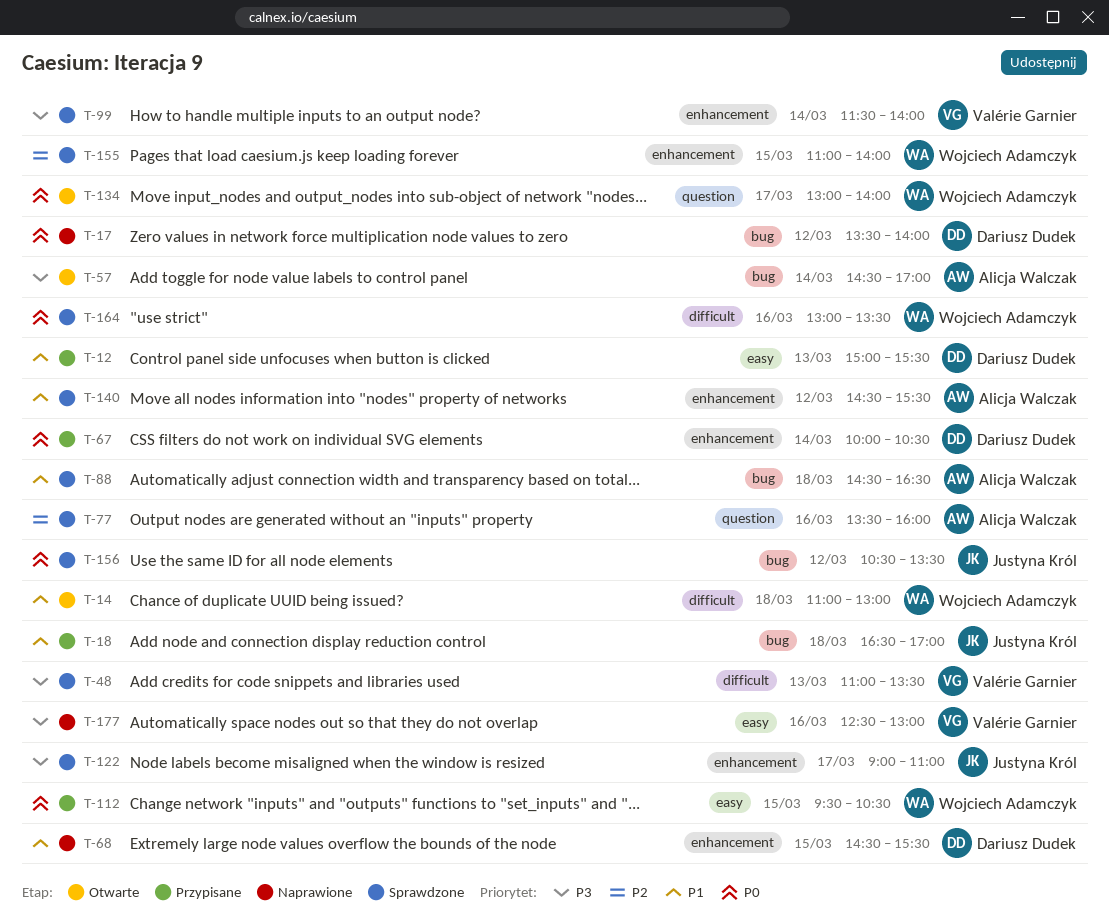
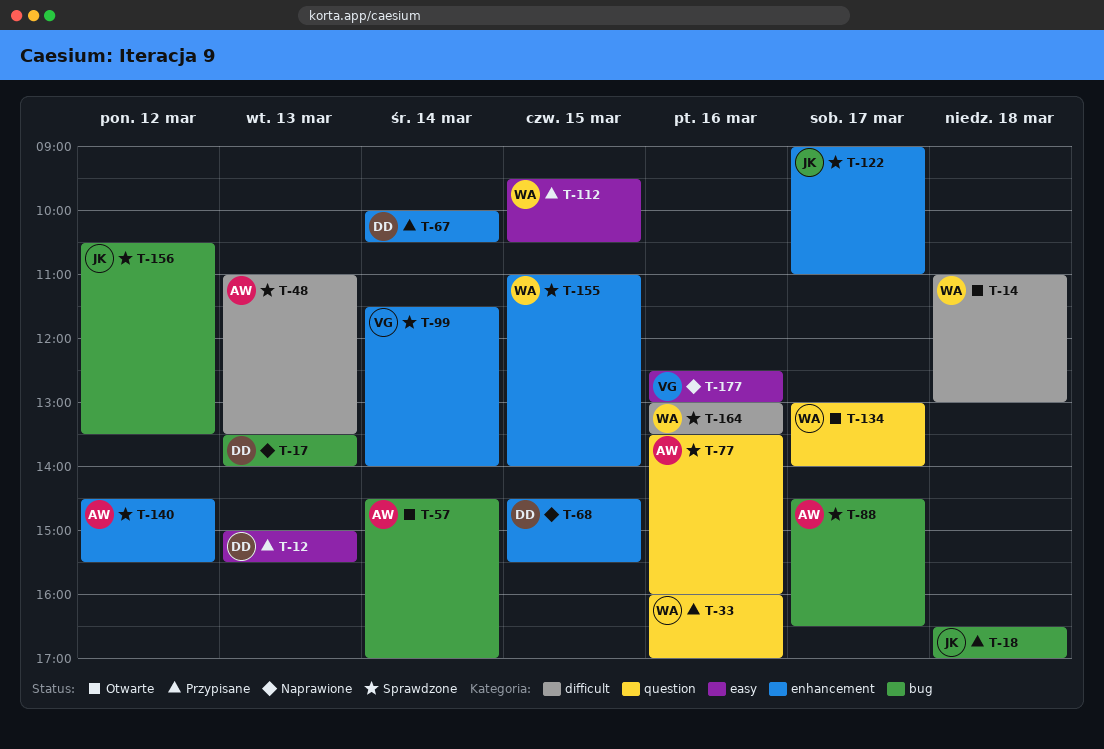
T-17, day: Mar 12 -> Mar 13
T-33: none -> present
T-48, owner: Valérie Garnier -> Alicja Walczak
T-88, day: Mar 18 -> Mar 17

